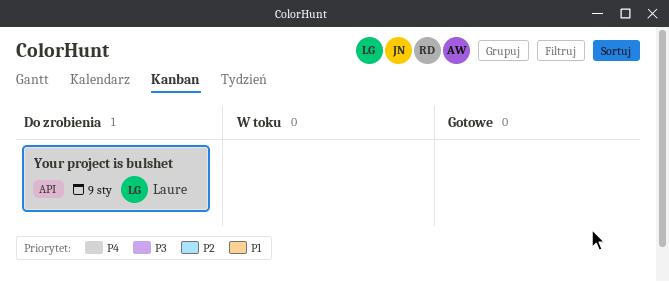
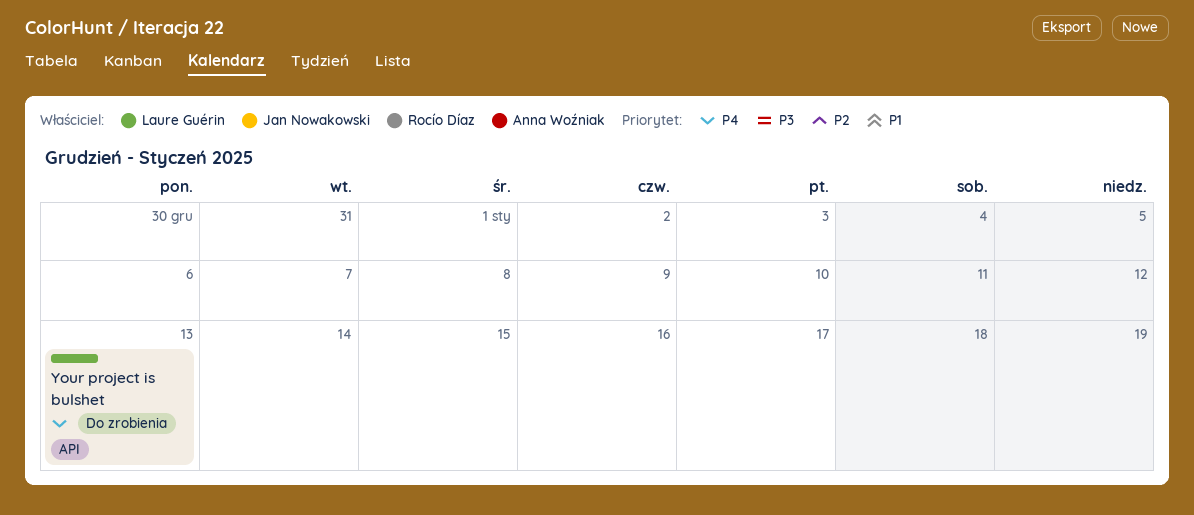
Your project is bulshet, due: Jan 9 -> Jan 13

